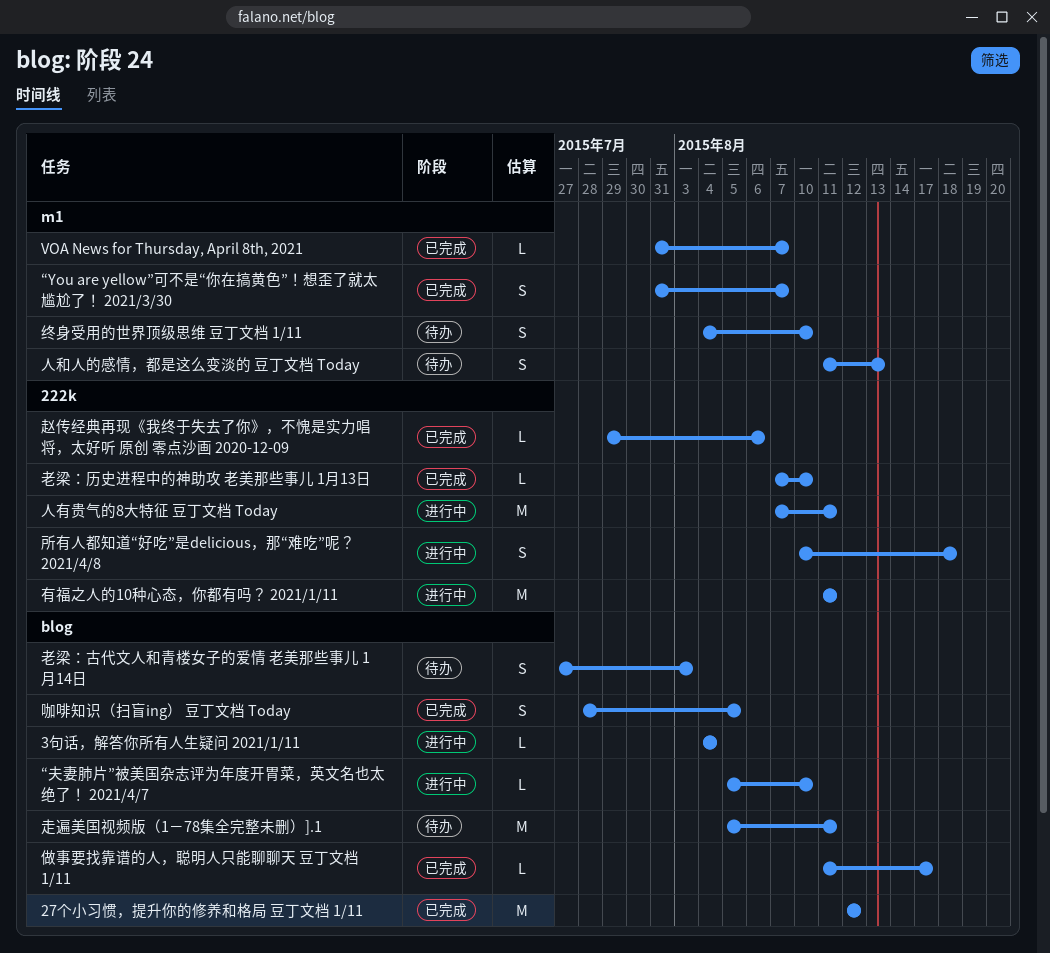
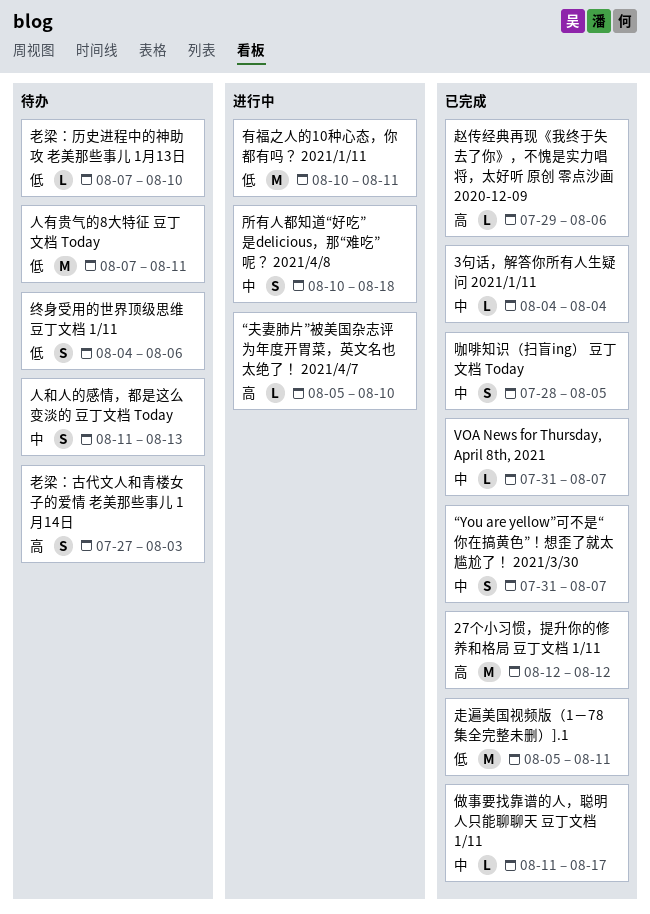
3句话，解答你所有人生疑问 2021/1/11, status: 进行中 -> 已完成
人有贵气的8大特征 豆丁文档 Today, status: 进行中 -> 待办
有福之人的10种心态，你都有吗？ 2021/1/11, start: Aug 11 -> Aug 10
终身受用的世界顶级思维 豆丁文档 1/11, due: Aug 10 -> Aug 6
老梁：历史进程中的神助攻 老美那些事儿 1月13日, status: 已完成 -> 待办
走遍美国视频版（1－78集全完整未删）].1, status: 待办 -> 已完成

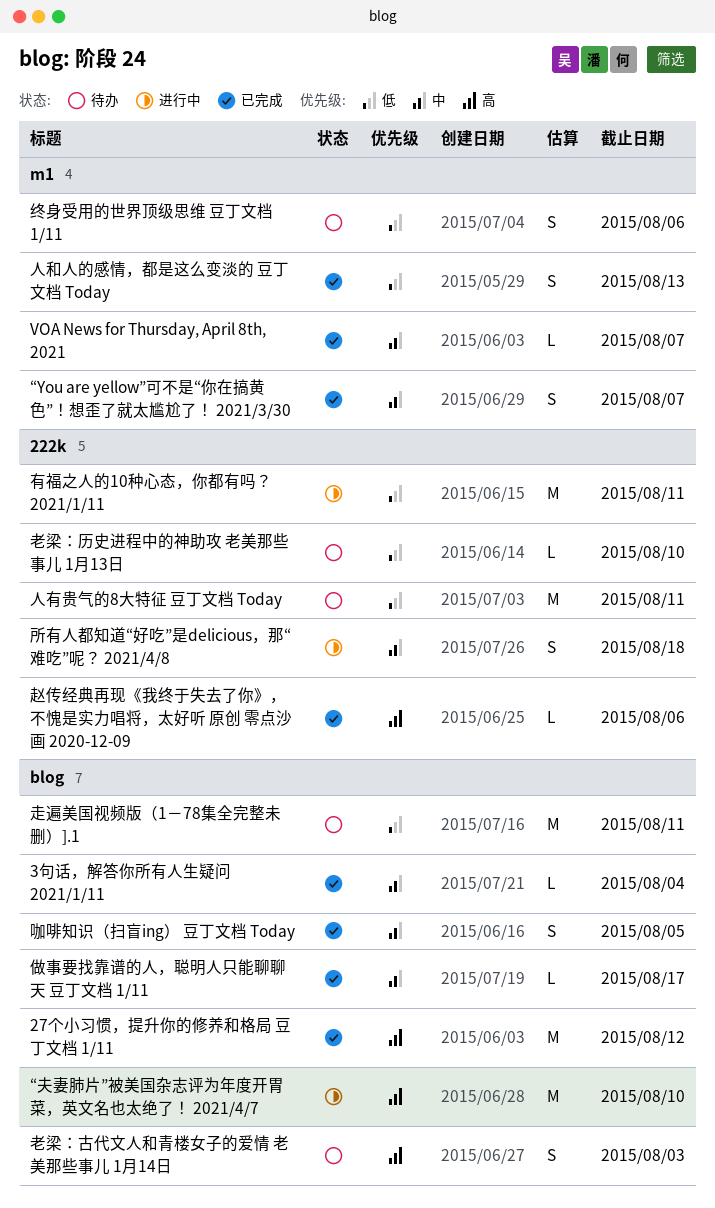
“夫妻肺片”被美国杂志评为年度开胃菜，英文名也太绝了！ 2021/4/7, estimate: L -> M
人和人的感情，都是这么变淡的 豆丁文档 Today, status: 待办 -> 已完成
人和人的感情，都是这么变淡的 豆丁文档 Today, priority: 中 -> 低
走遍美国视频版（1－78集全完整未删）].1, status: 已完成 -> 待办

